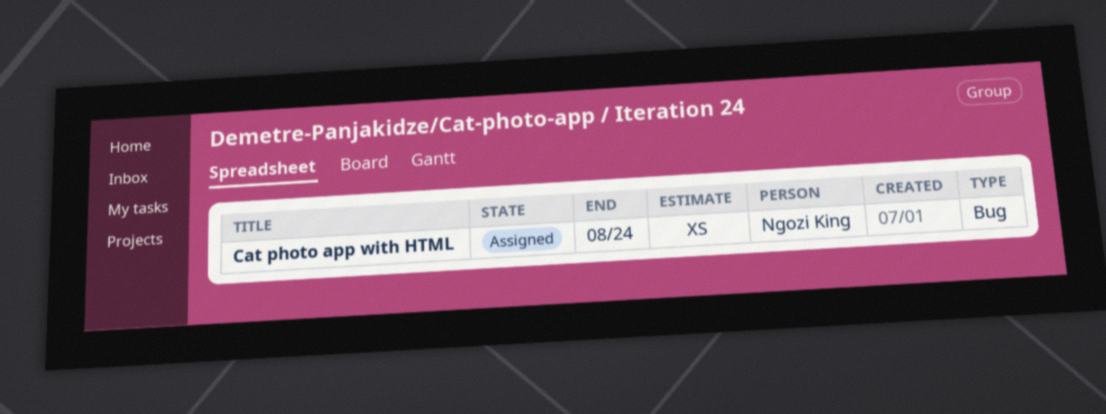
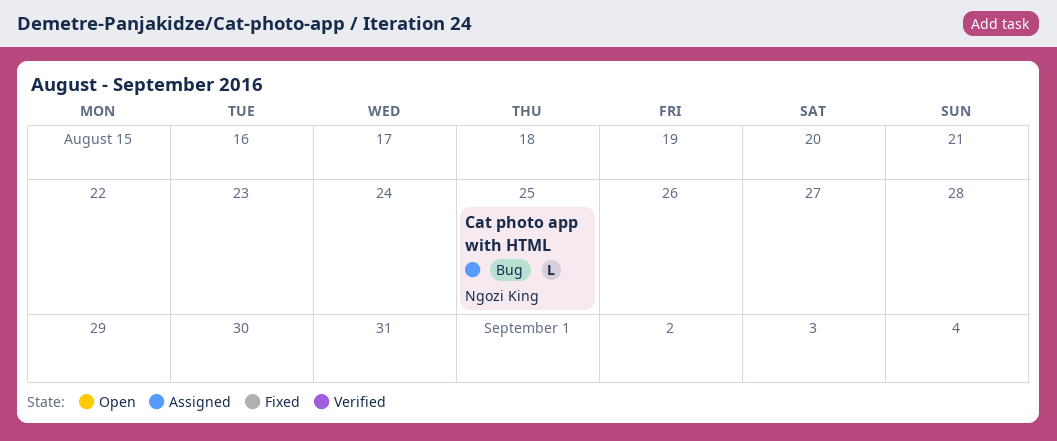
Cat photo app with HTML, estimate: XS -> L
Cat photo app with HTML, due: Aug 24 -> Aug 25

